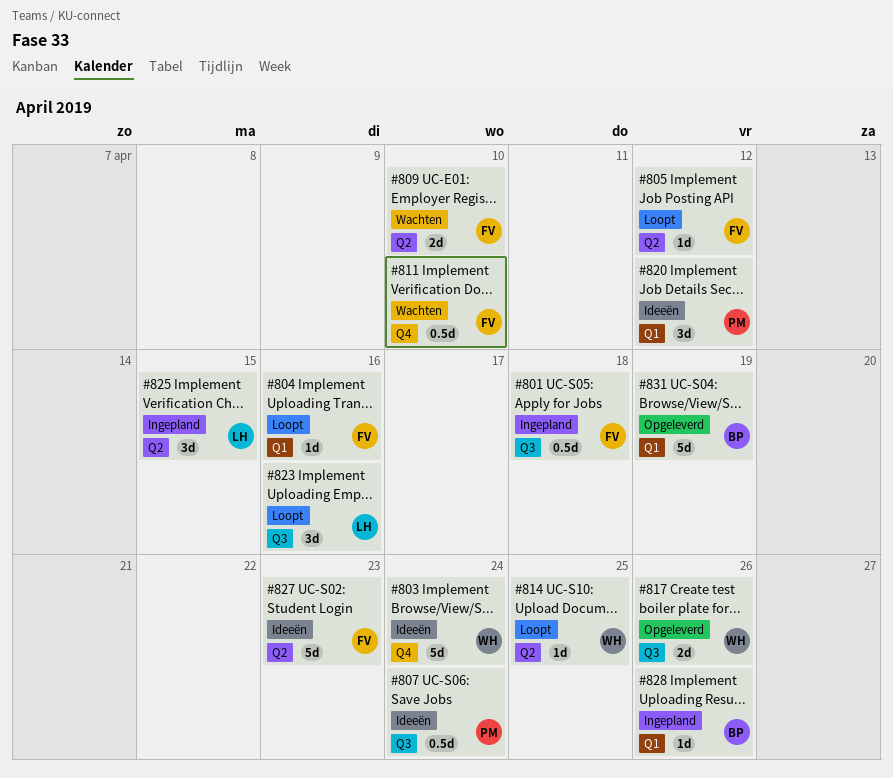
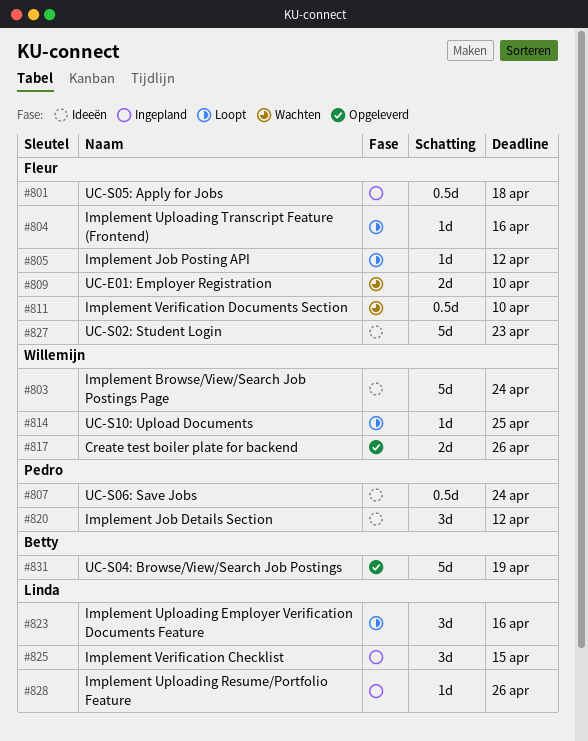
#828, owner: Betty -> Linda

